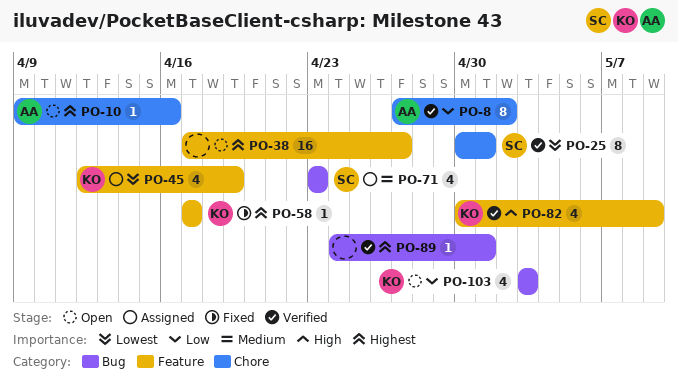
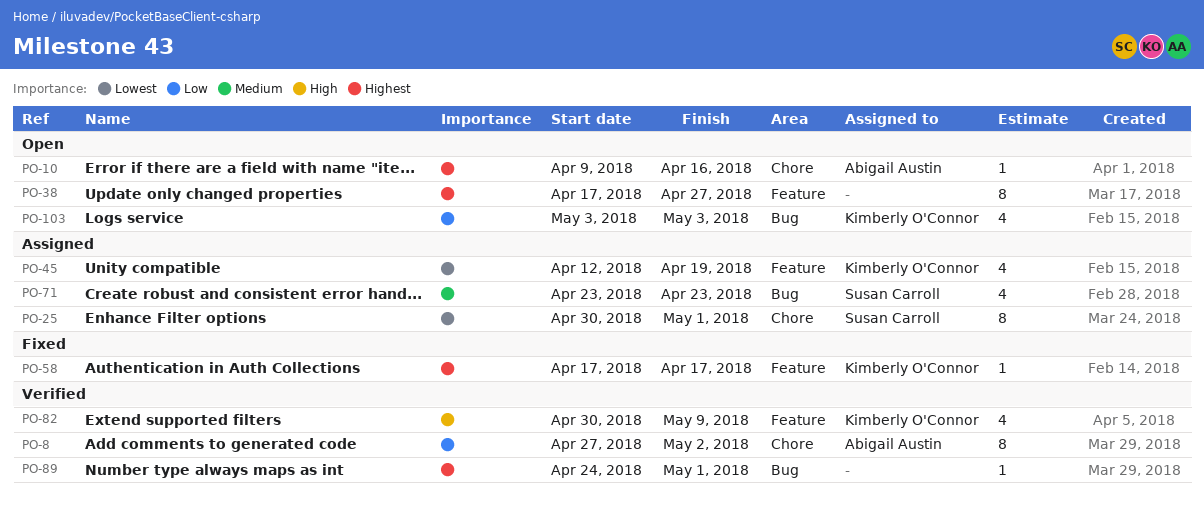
PO-25, status: Verified -> Assigned
PO-38, estimate: 16 -> 8

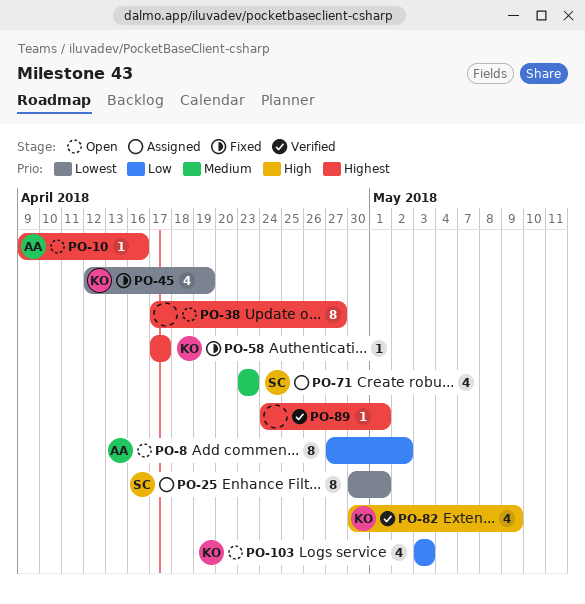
PO-8, status: Verified -> Open
PO-45, status: Assigned -> Fixed

